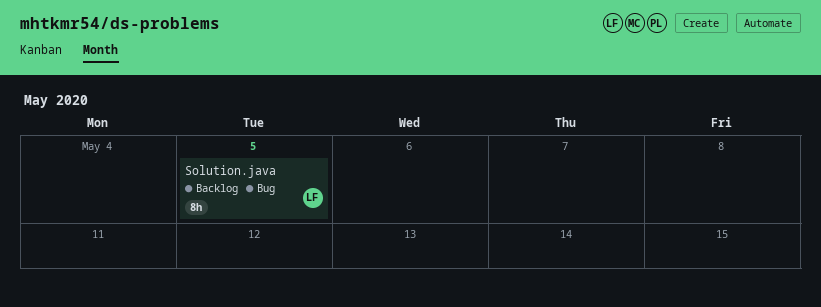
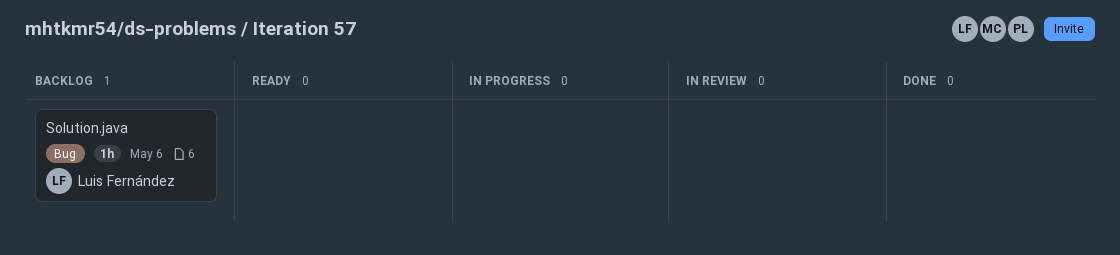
Solution.java, estimate: 8h -> 1h
Solution.java, due: May 5 -> May 6

